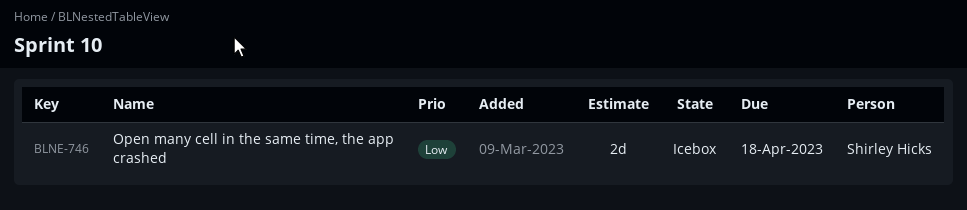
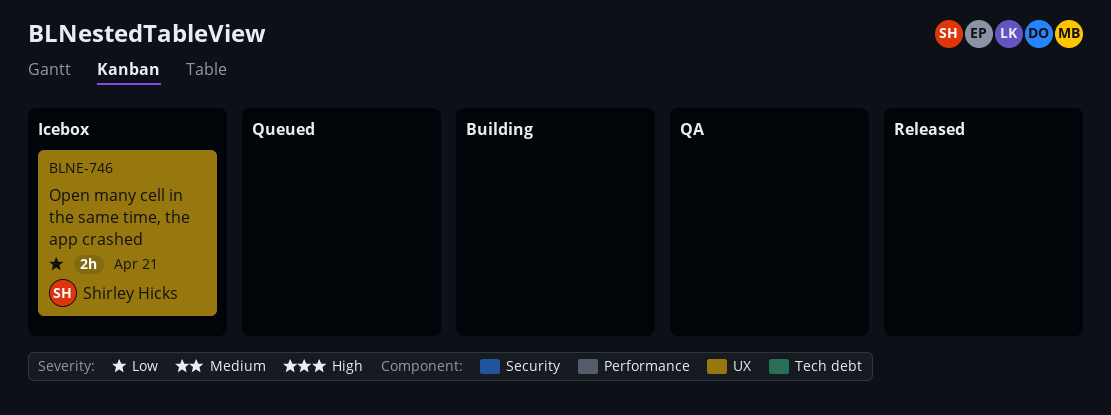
BLNE-746, estimate: 2d -> 2h
BLNE-746, due: Apr 18 -> Apr 21

